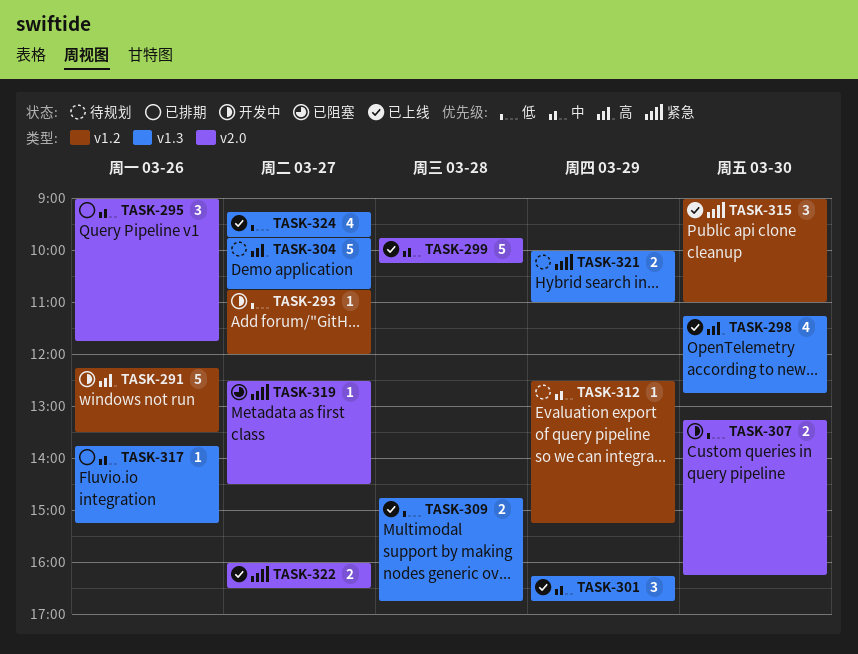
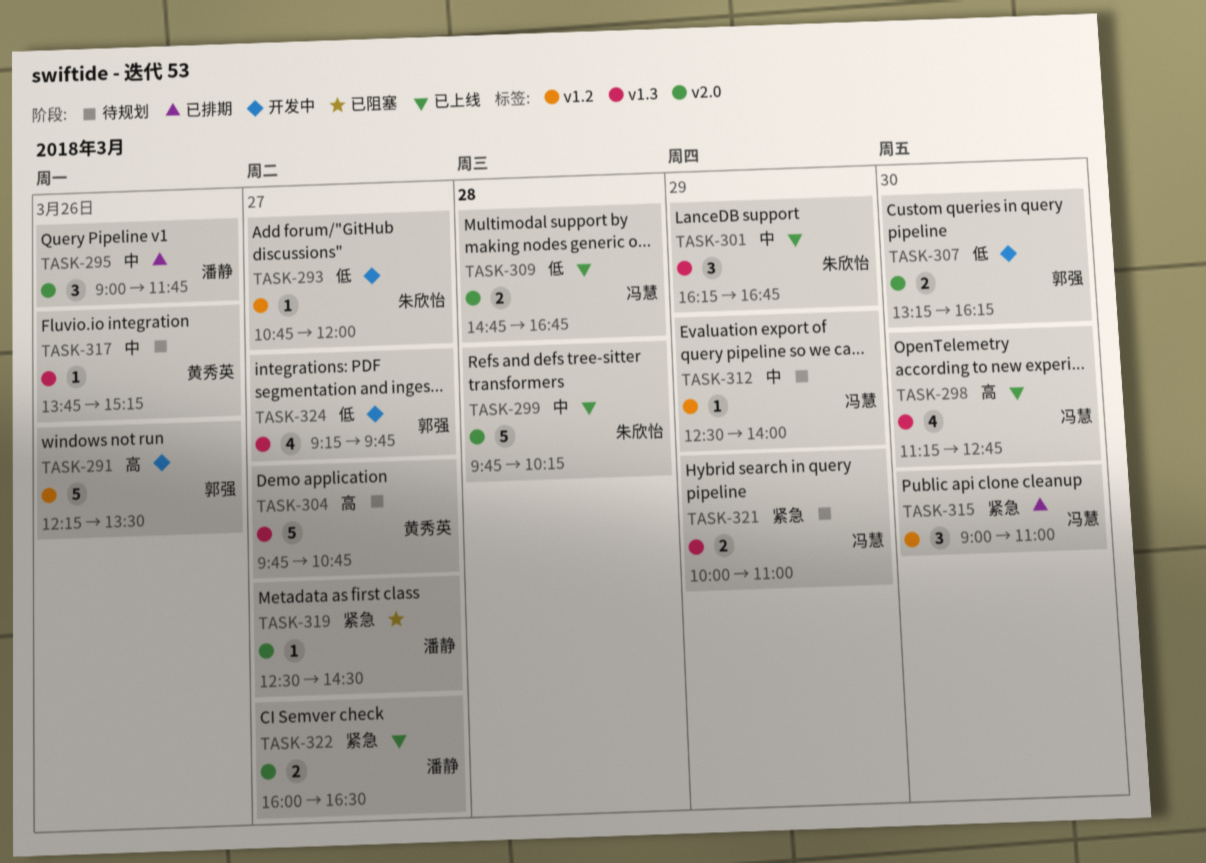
TASK-309, label: v1.3 -> v2.0
TASK-312, ends: 15:15 -> 14:00
TASK-315, status: 已上线 -> 已排期
TASK-317, status: 已排期 -> 待规划
TASK-324, status: 已上线 -> 开发中

